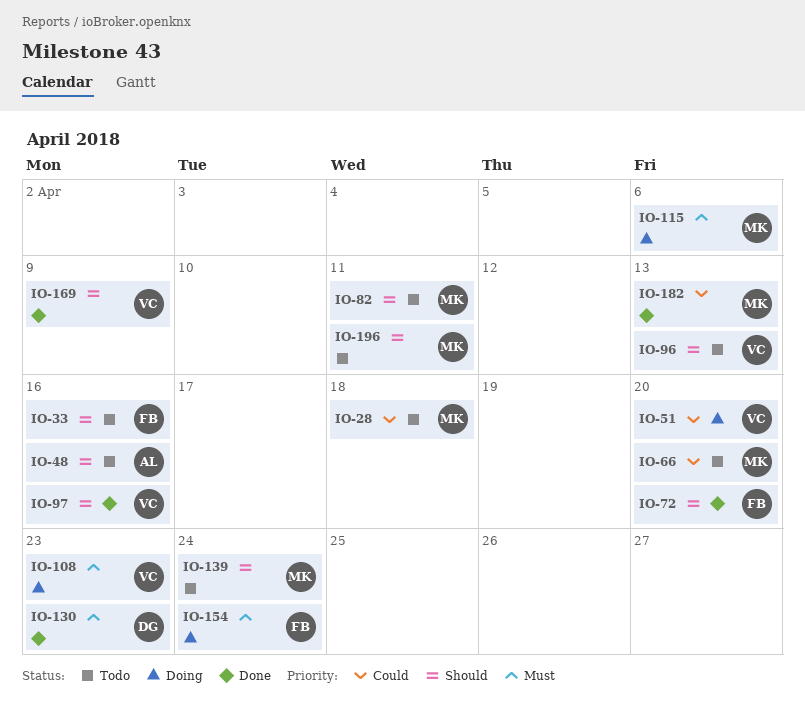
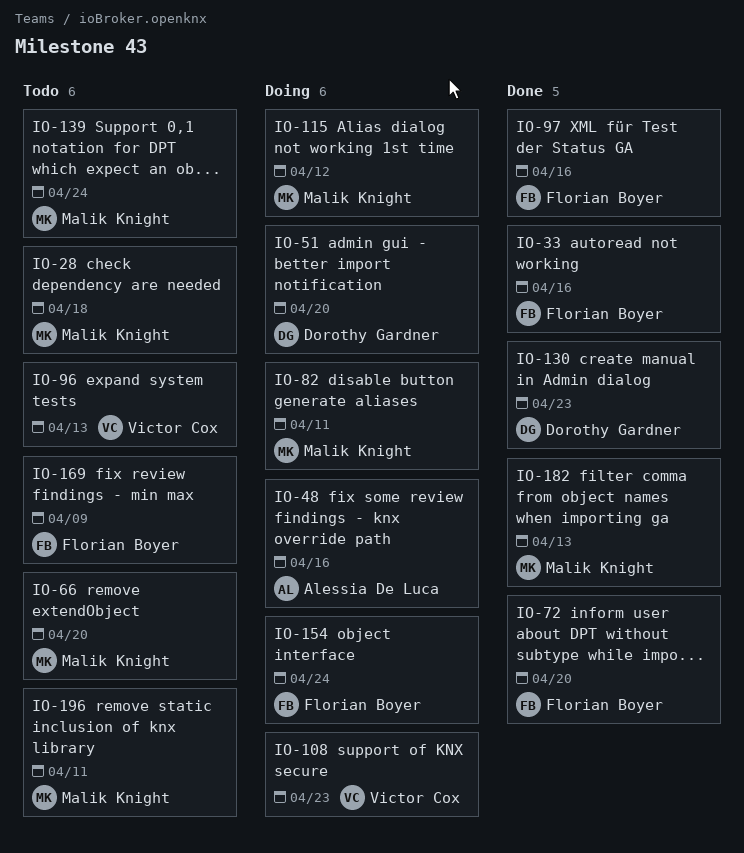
IO-33, status: Todo -> Done
IO-48, status: Todo -> Doing
IO-51, owner: Victor Cox -> Dorothy Gardner
IO-82, status: Todo -> Doing
IO-97, owner: Victor Cox -> Florian Boyer
IO-115, due: Apr 6 -> Apr 12
IO-169, status: Done -> Todo
IO-169, owner: Victor Cox -> Florian Boyer

